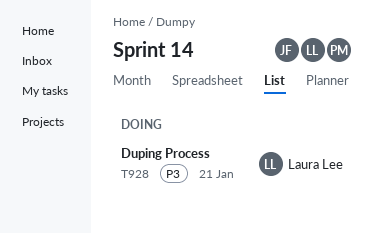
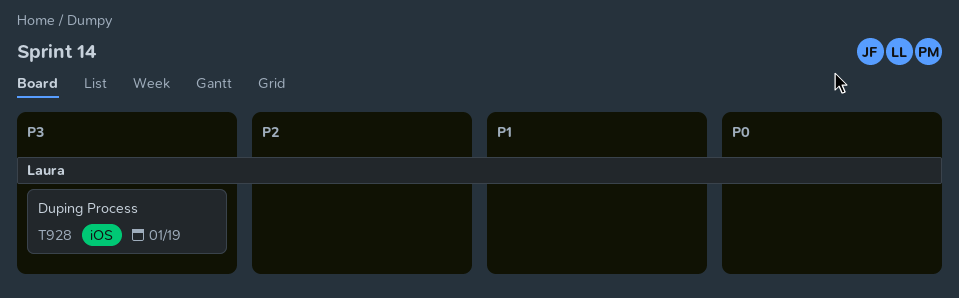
T928, due: Jan 21 -> Jan 19

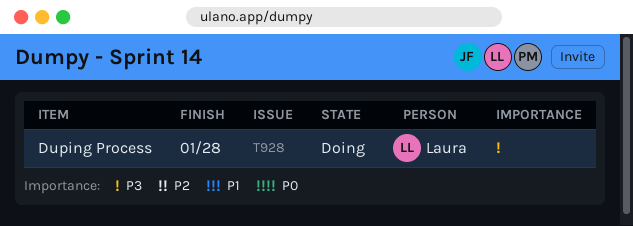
T928, due: Jan 19 -> Jan 28

